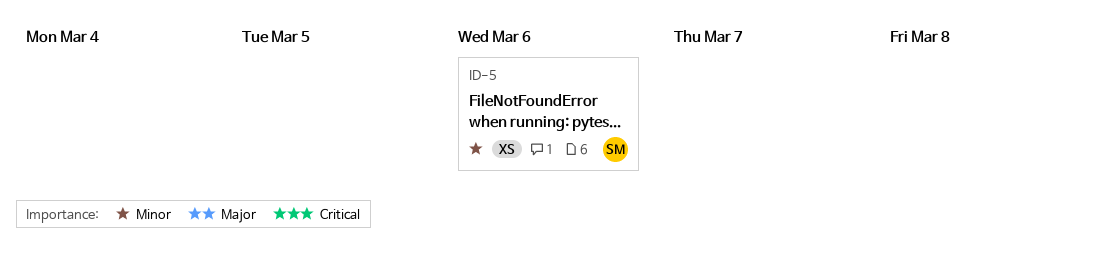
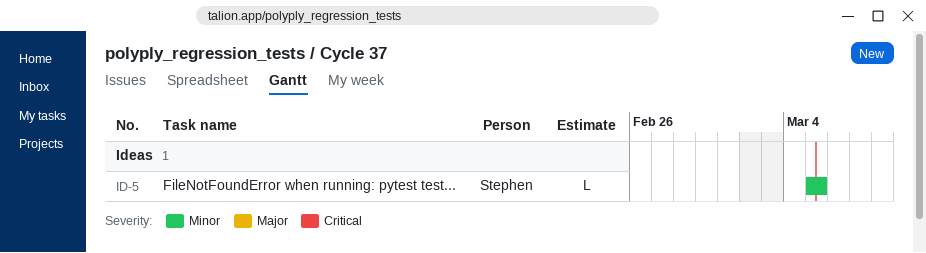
ID-5, estimate: XS -> L
ID-5, due: Mar 6 -> Mar 5

